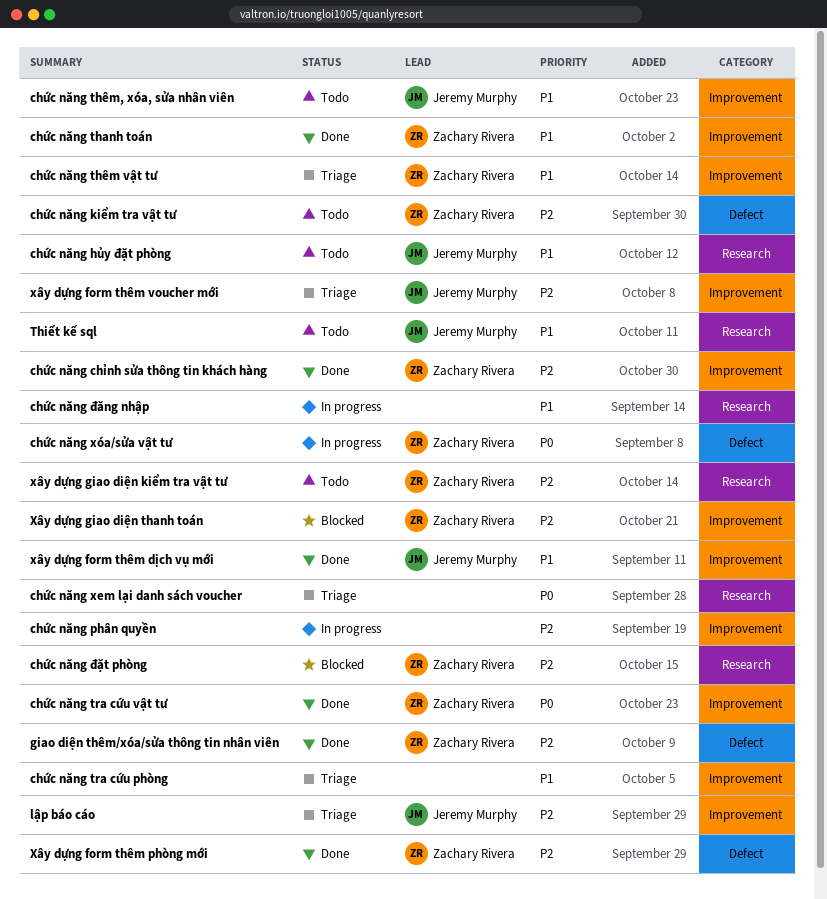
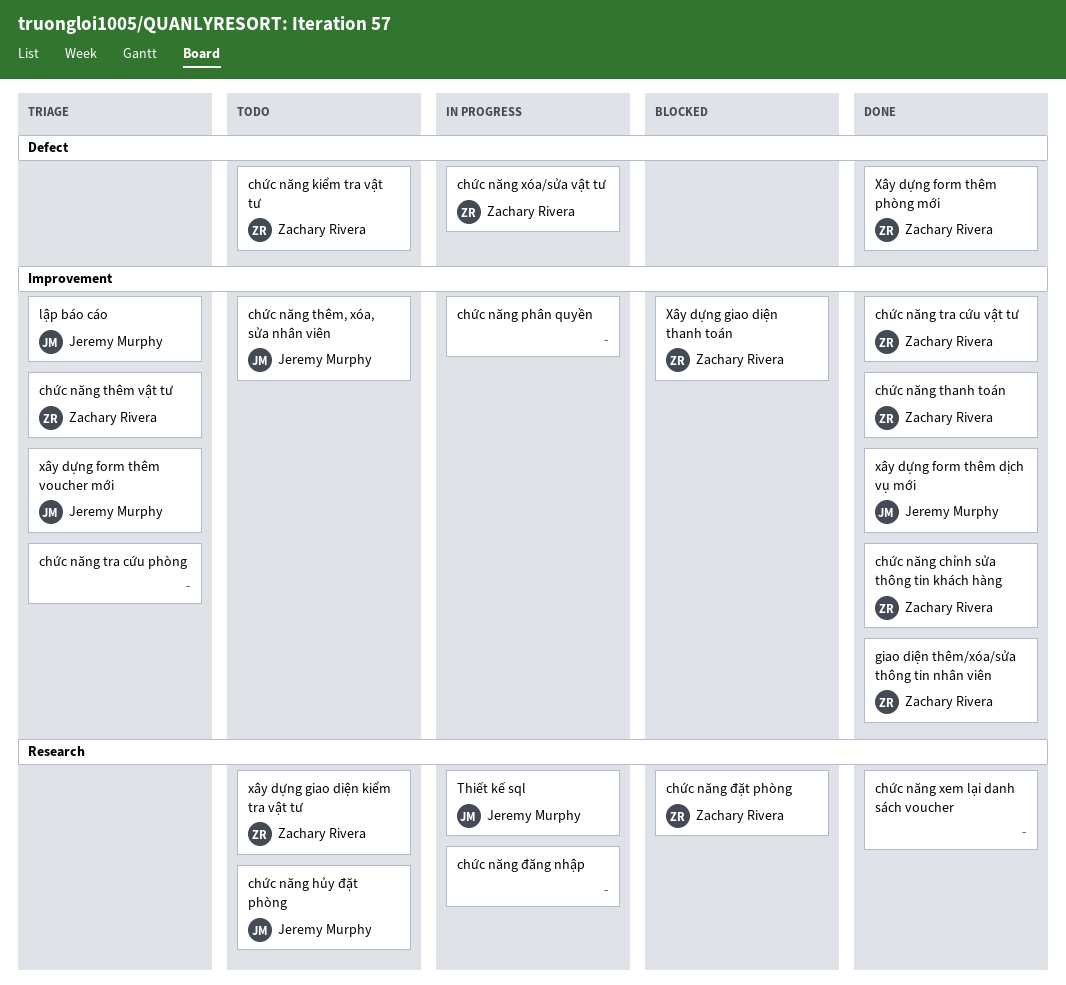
chức năng xem lại danh sách voucher, status: Triage -> Done
giao diện thêm/xóa/sửa thông tin nhân viên, label: Defect -> Improvement
Thiết kế sql, status: Todo -> In progress

